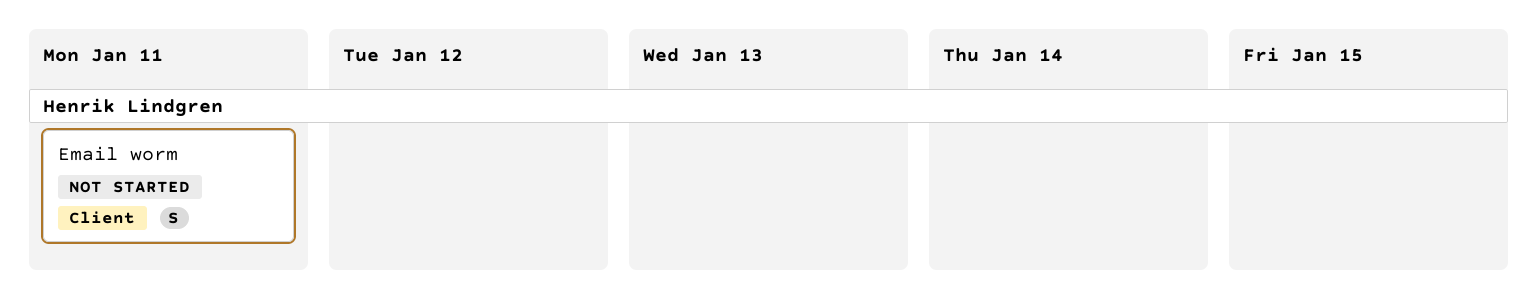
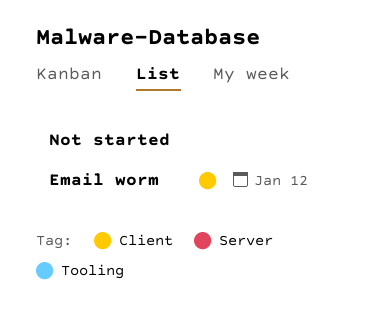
Email worm, due: Jan 11 -> Jan 12

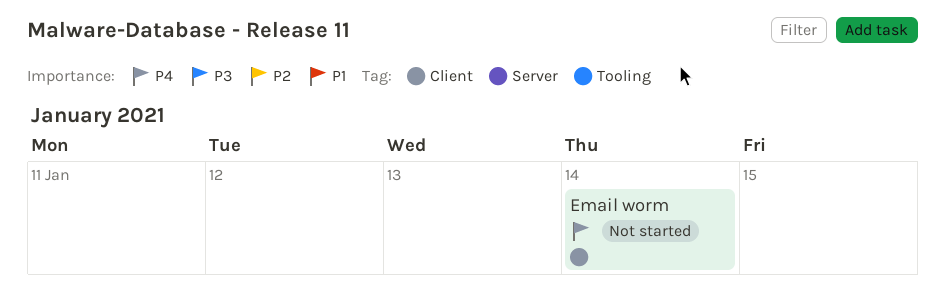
Email worm, due: Jan 12 -> Jan 14

